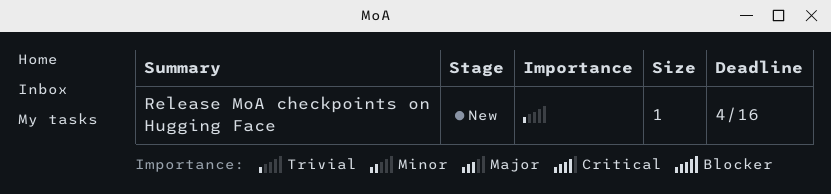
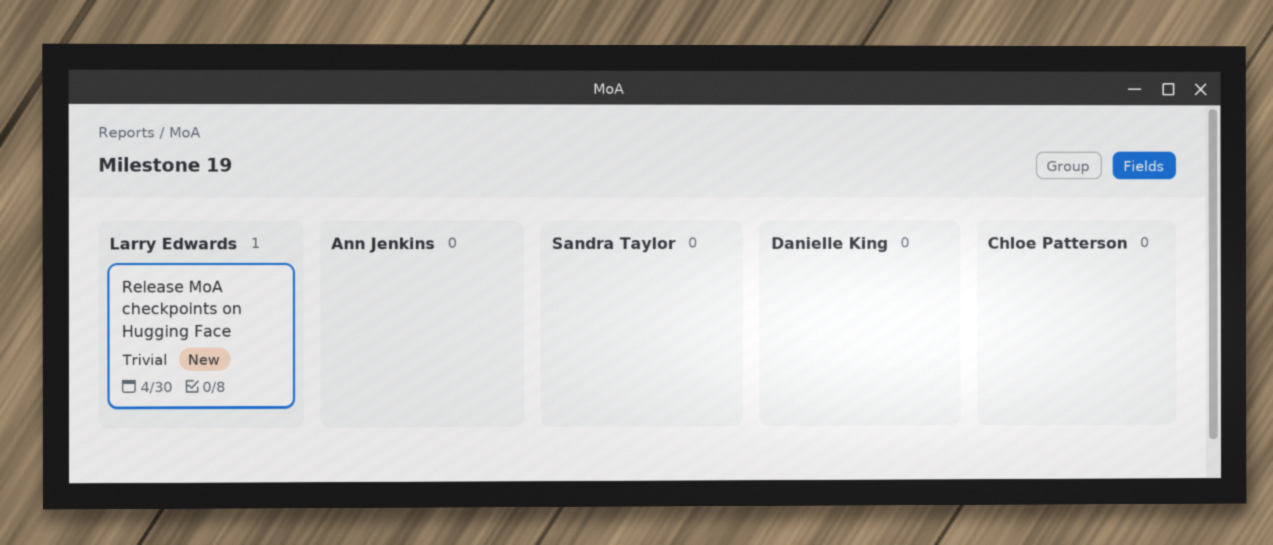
Release MoA checkpoints on Hugging Face, due: Apr 16 -> Apr 30

